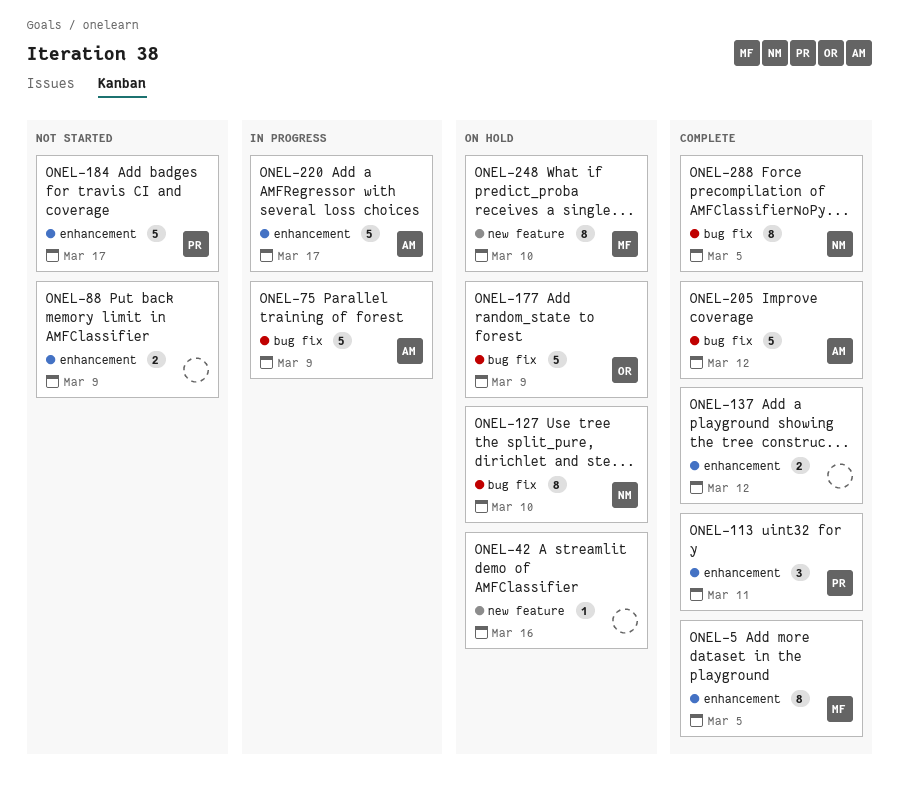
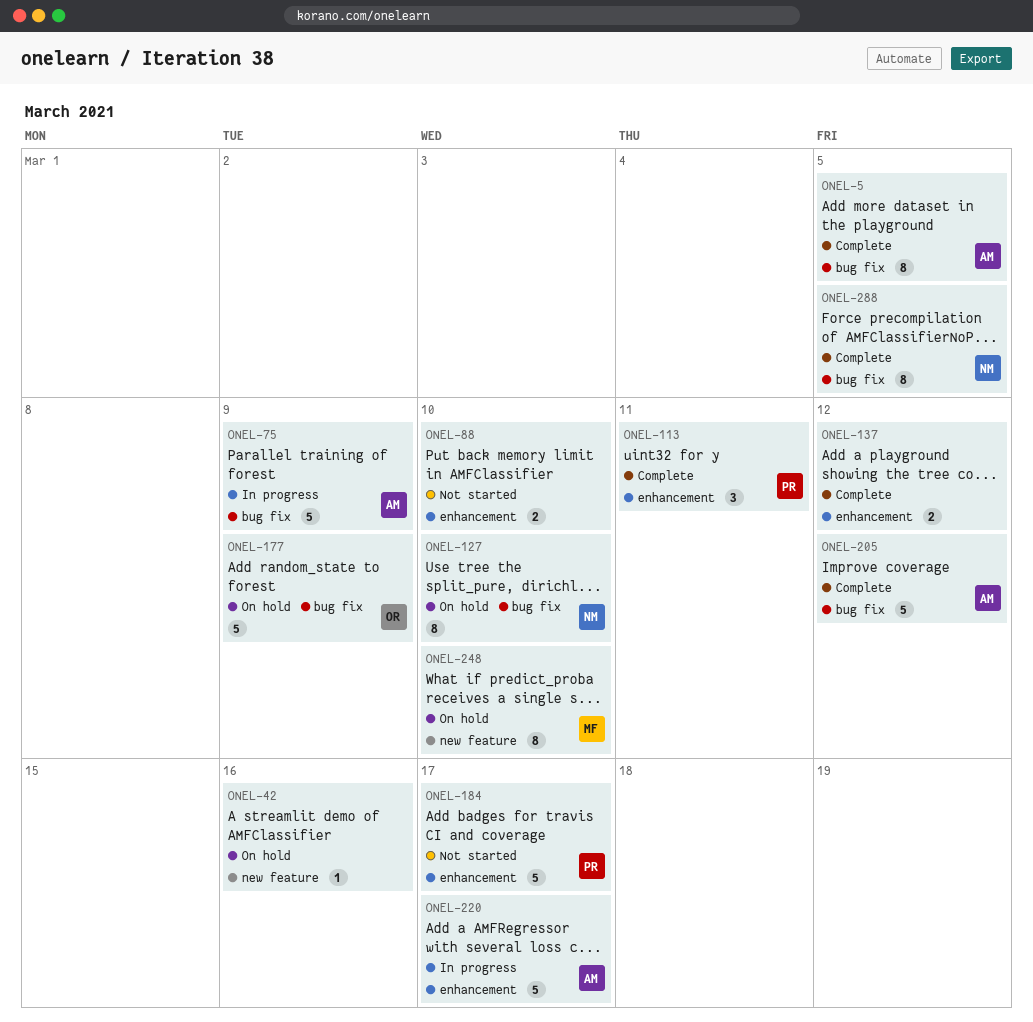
ONEL-5, owner: MF -> AM
ONEL-5, label: enhancement -> bug fix
ONEL-88, due: Mar 9 -> Mar 10

